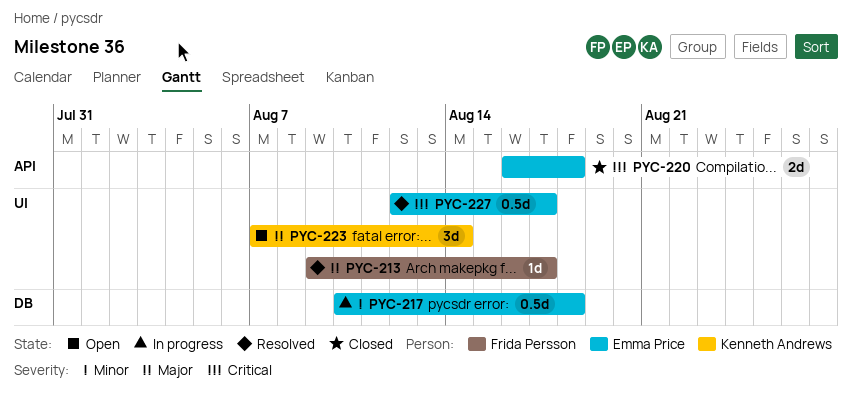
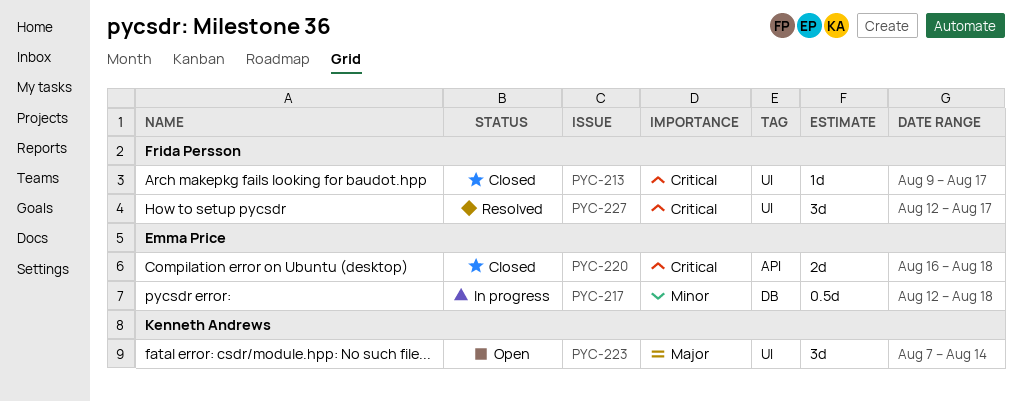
PYC-213, status: Resolved -> Closed
PYC-213, priority: Major -> Critical
PYC-217, start: Aug 10 -> Aug 12
PYC-227, owner: Emma Price -> Frida Persson
PYC-227, estimate: 0.5d -> 3d

